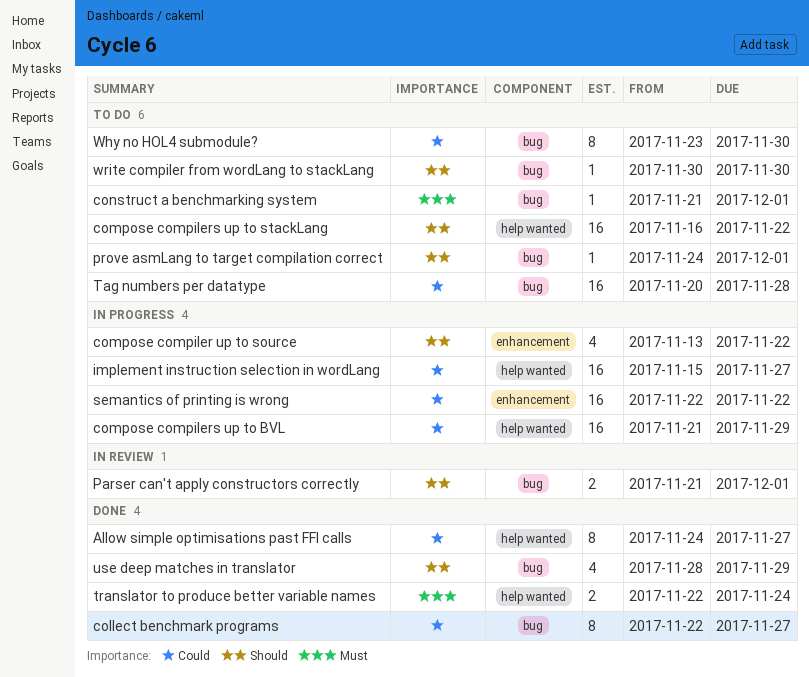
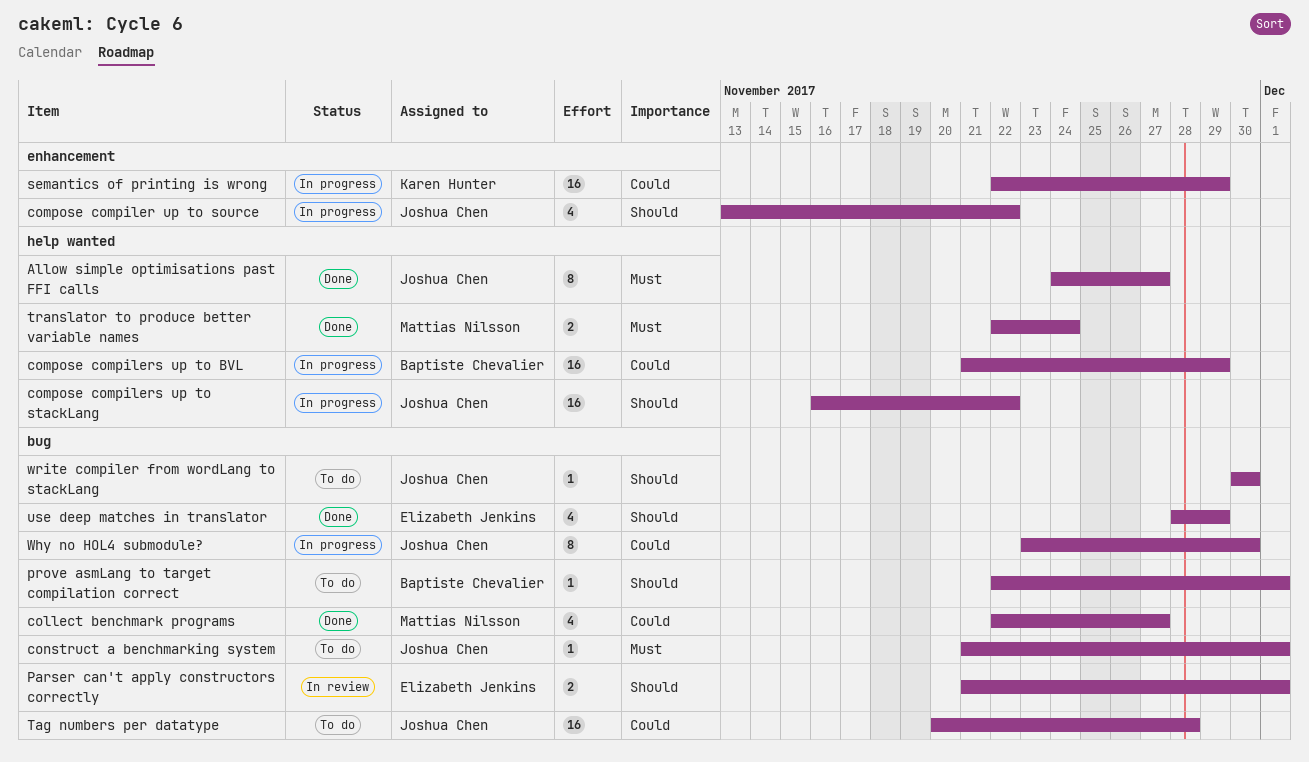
Allow simple optimisations past FFI calls, priority: Could -> Must
collect benchmark programs, estimate: 8 -> 4
compose compilers up to stackLang, status: To do -> In progress
implement instruction selection in wordLang: present -> none
prove asmLang to target compilation correct, start: Nov 24 -> Nov 22
semantics of printing is wrong, due: Nov 22 -> Nov 29
Why no HOL4 submodule?, status: To do -> In progress

